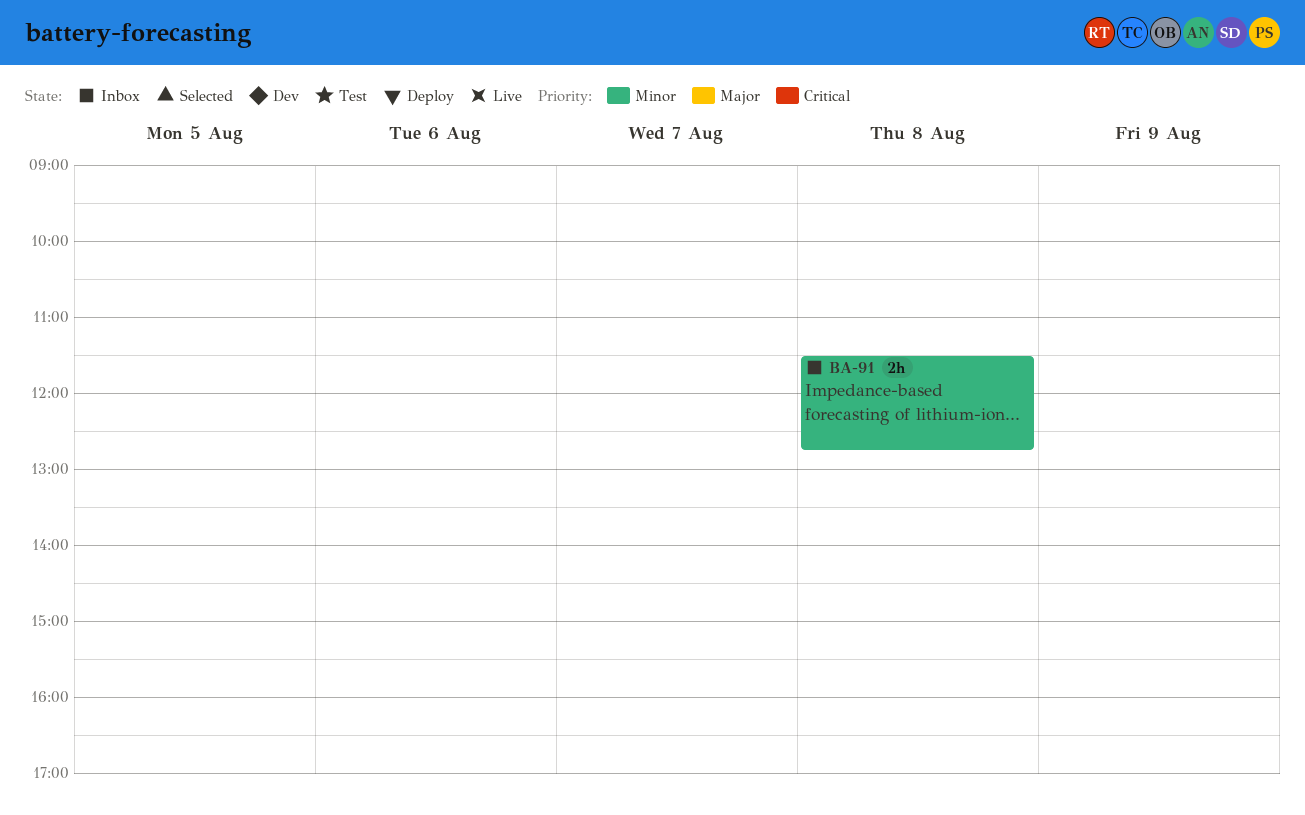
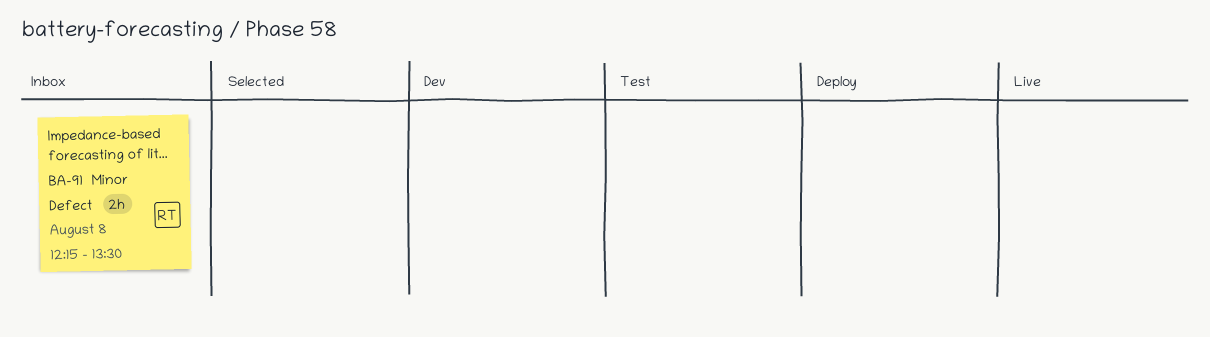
BA-91, begins: 11:30 -> 12:15
BA-91, ends: 12:45 -> 13:30

